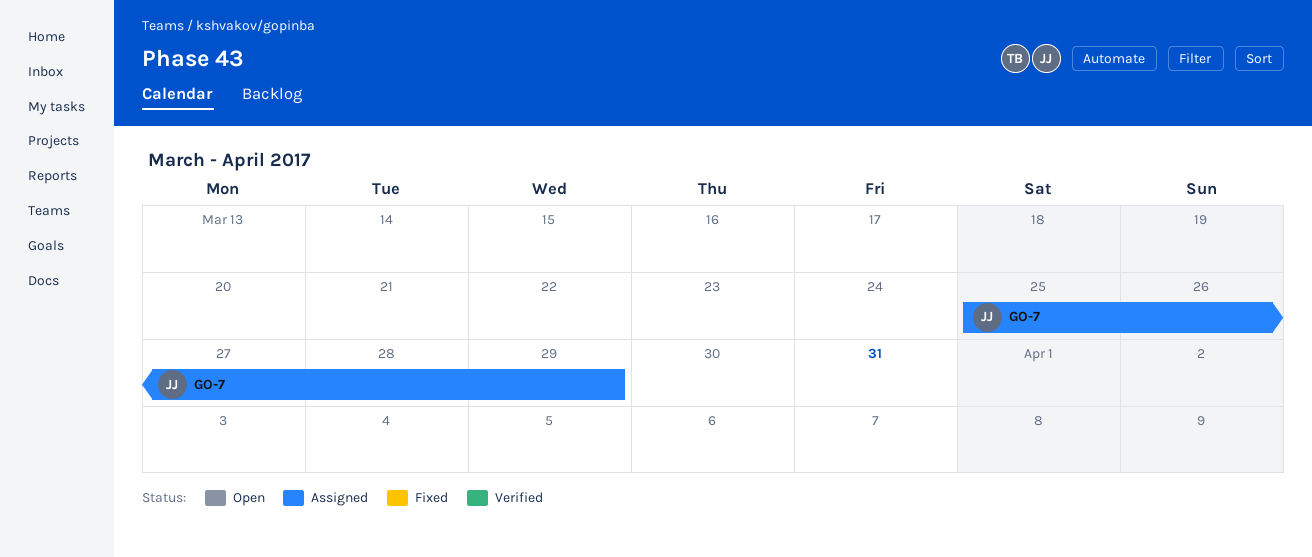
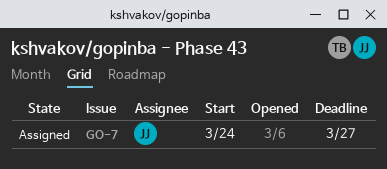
GO-7, start: Mar 25 -> Mar 24
GO-7, due: Mar 29 -> Mar 27

